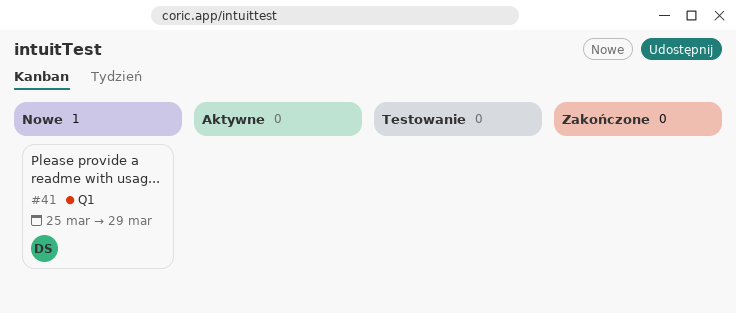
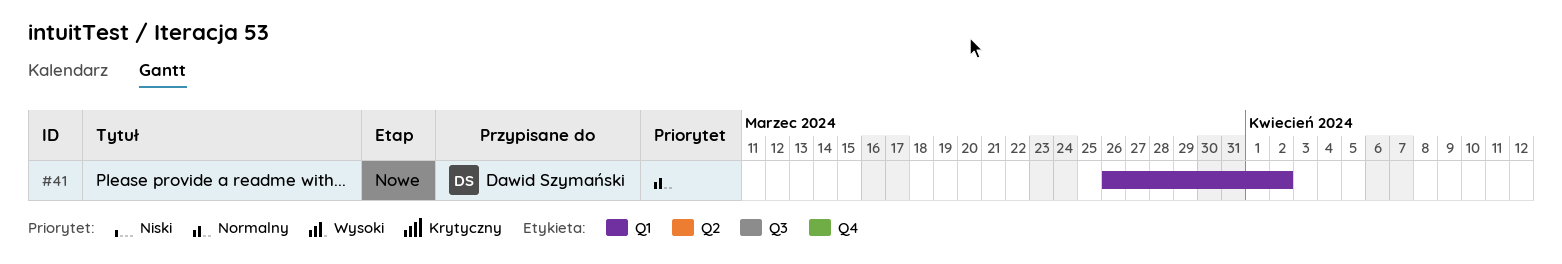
#41, start: Mar 25 -> Mar 26
#41, due: Mar 29 -> Apr 2

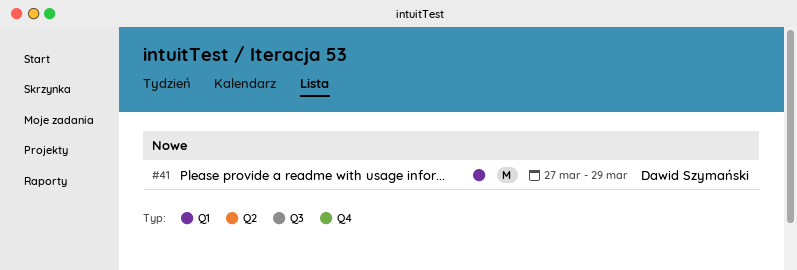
#41, start: Mar 26 -> Mar 27
#41, due: Apr 2 -> Mar 29

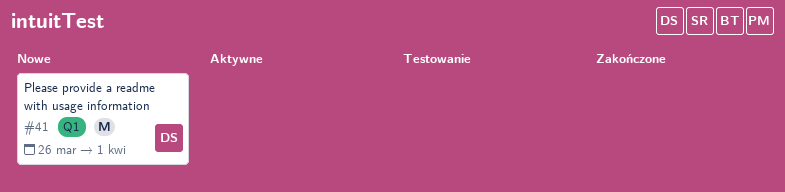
#41, start: Mar 27 -> Mar 26
#41, due: Mar 29 -> Apr 1

